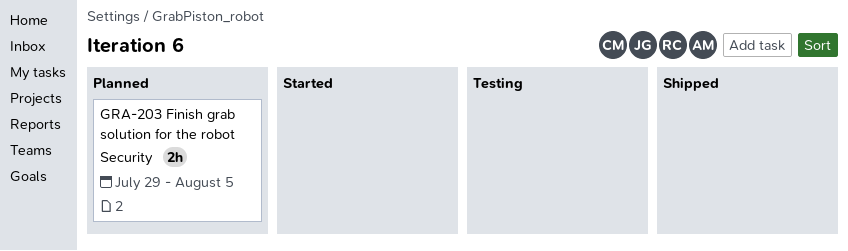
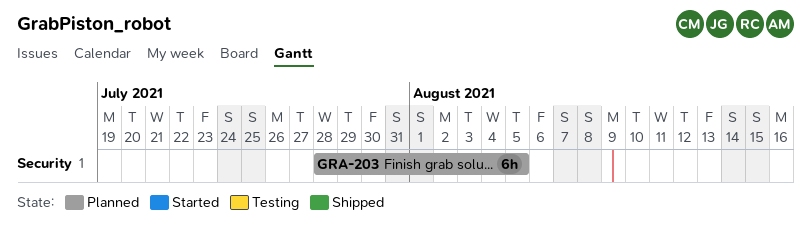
GRA-203, estimate: 2h -> 6h
GRA-203, start: Jul 29 -> Jul 28

